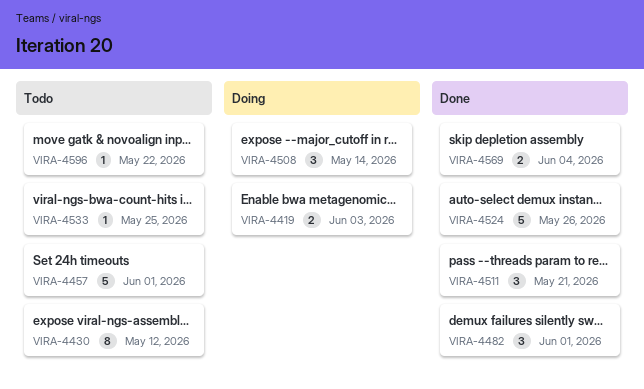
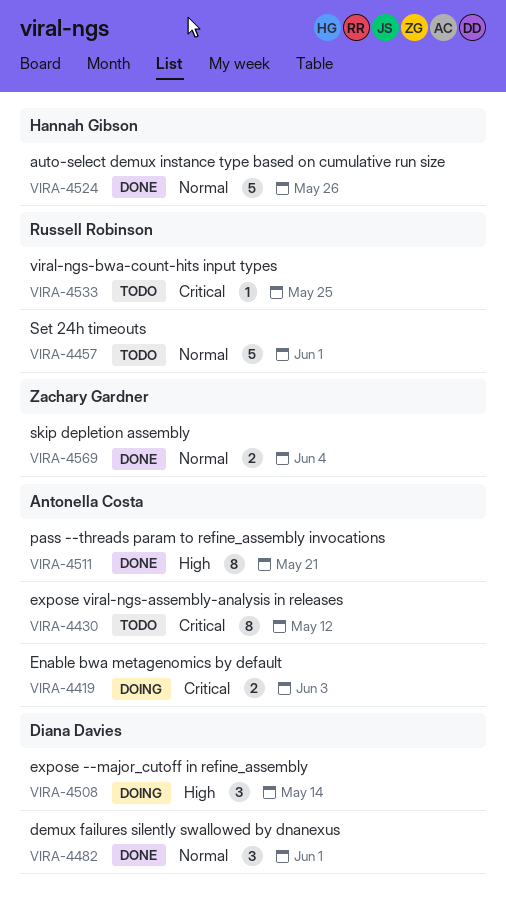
VIRA-4511, estimate: 3 -> 8
VIRA-4596: present -> none

